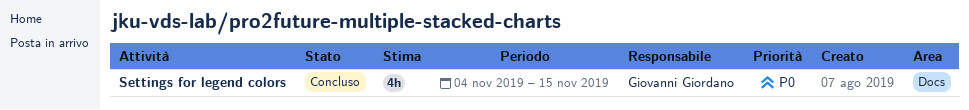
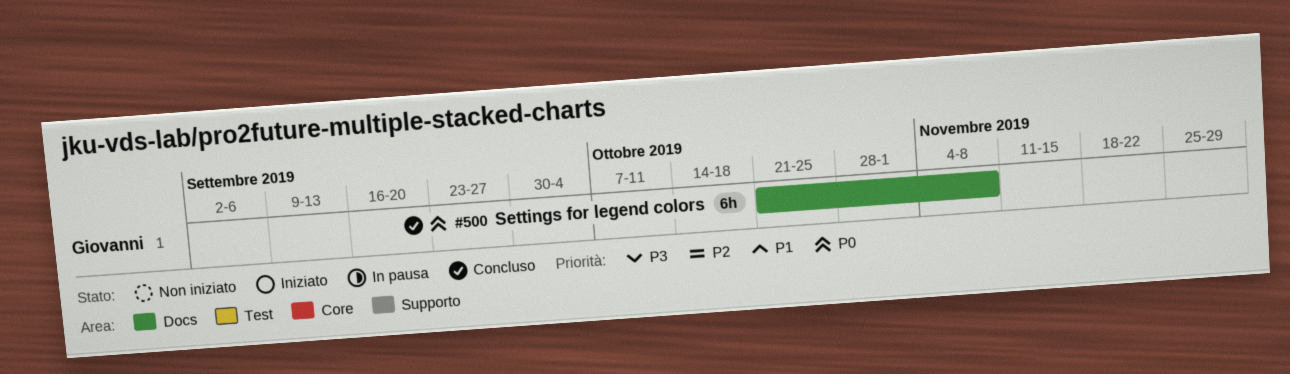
Settings for legend colors, estimate: 4h -> 6h
Settings for legend colors, start: Nov 4 -> Oct 21
Settings for legend colors, due: Nov 15 -> Nov 8

